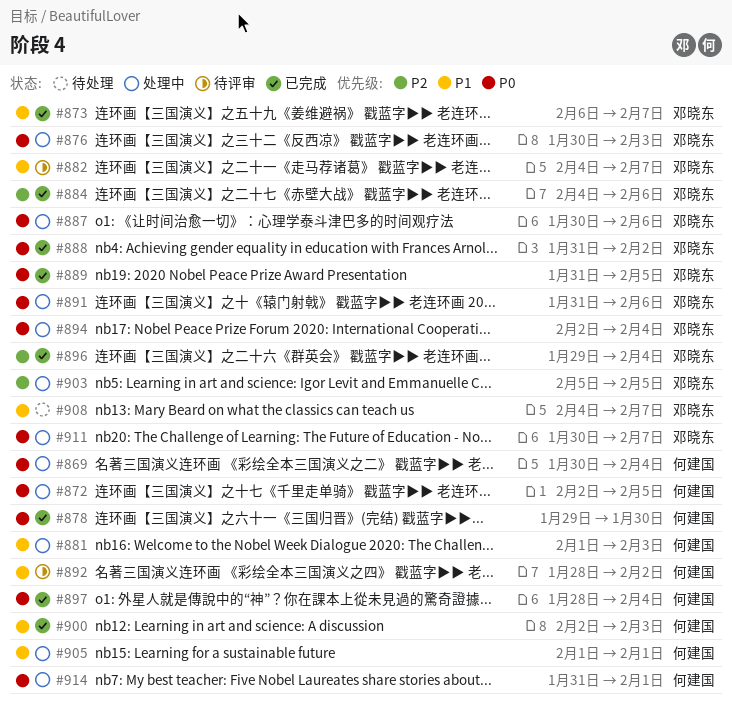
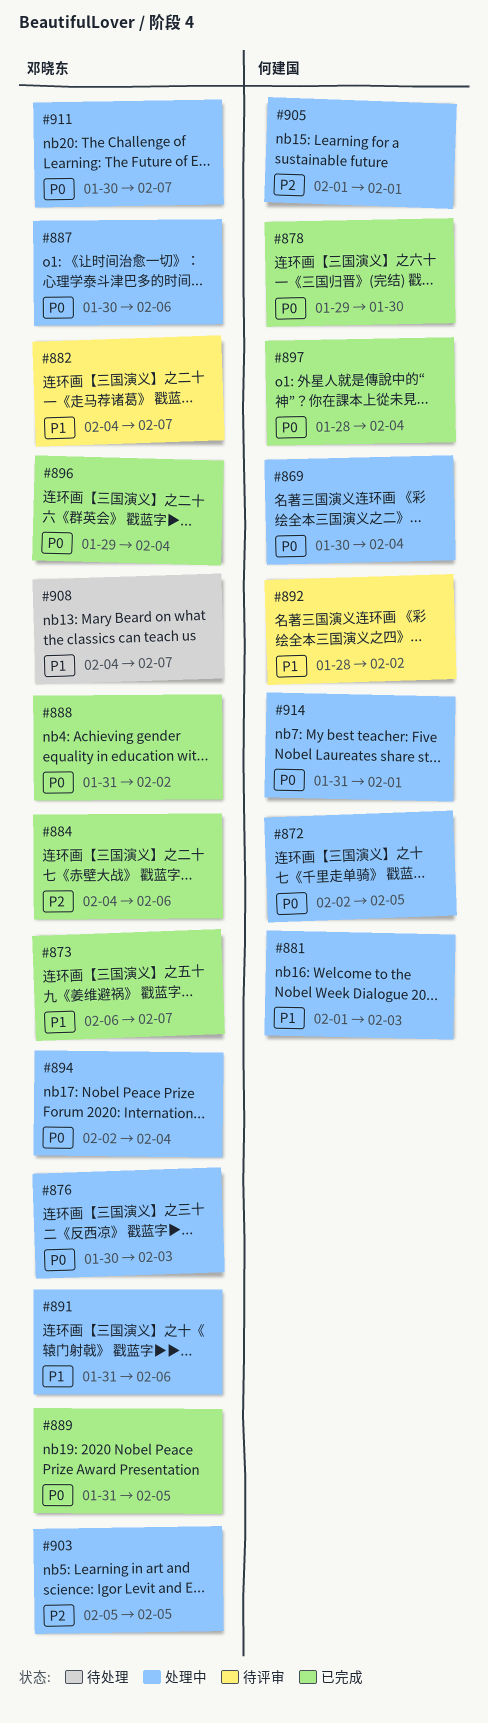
#891, priority: P0 -> P1
#896, priority: P2 -> P0
#900: present -> none
#905, priority: P1 -> P2

